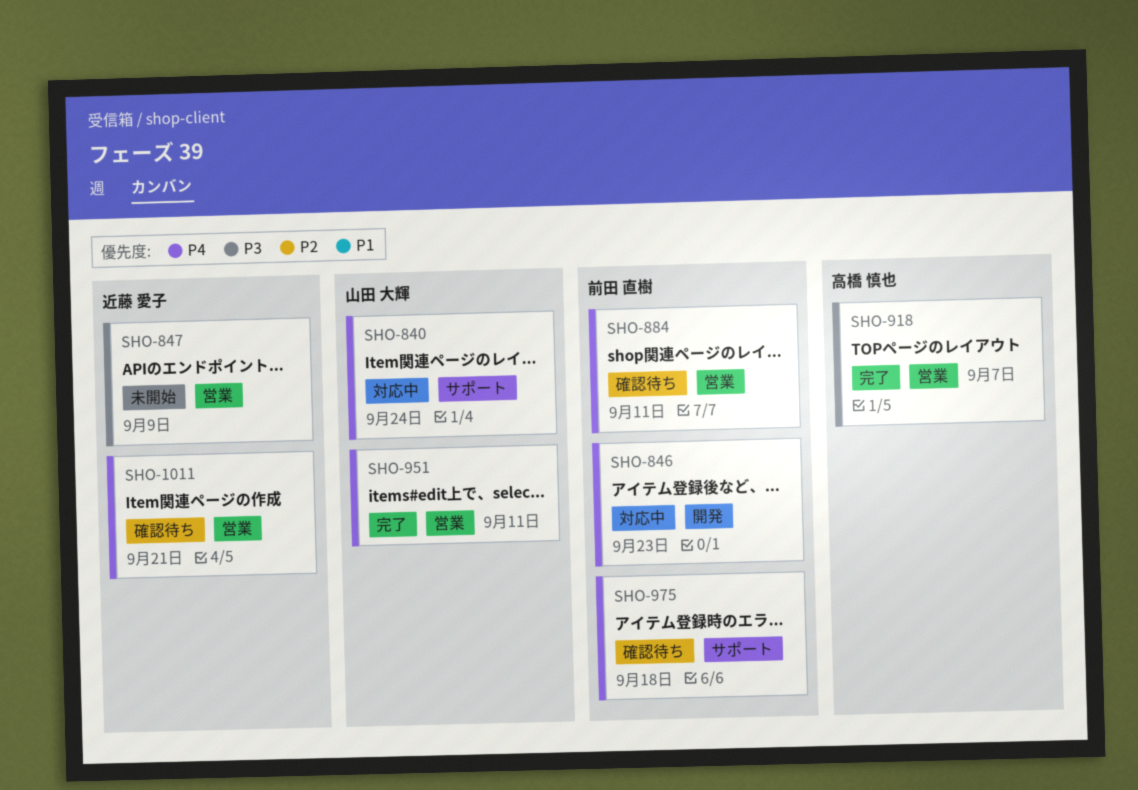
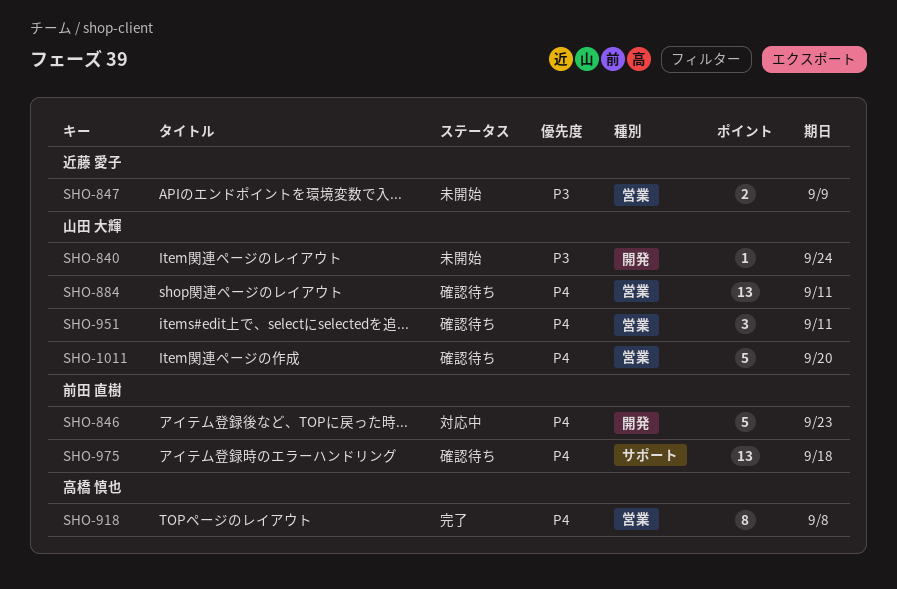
SHO-840, status: 対応中 -> 未開始
SHO-840, priority: P4 -> P3
SHO-840, label: サポート -> 開発
SHO-884, owner: 前田 直樹 -> 山田 大輝
SHO-918, priority: P3 -> P4
SHO-918, due: Sep 7 -> Sep 8
SHO-951, status: 完了 -> 確認待ち
SHO-1011, owner: 近藤 愛子 -> 山田 大輝
SHO-1011, due: Sep 21 -> Sep 20

